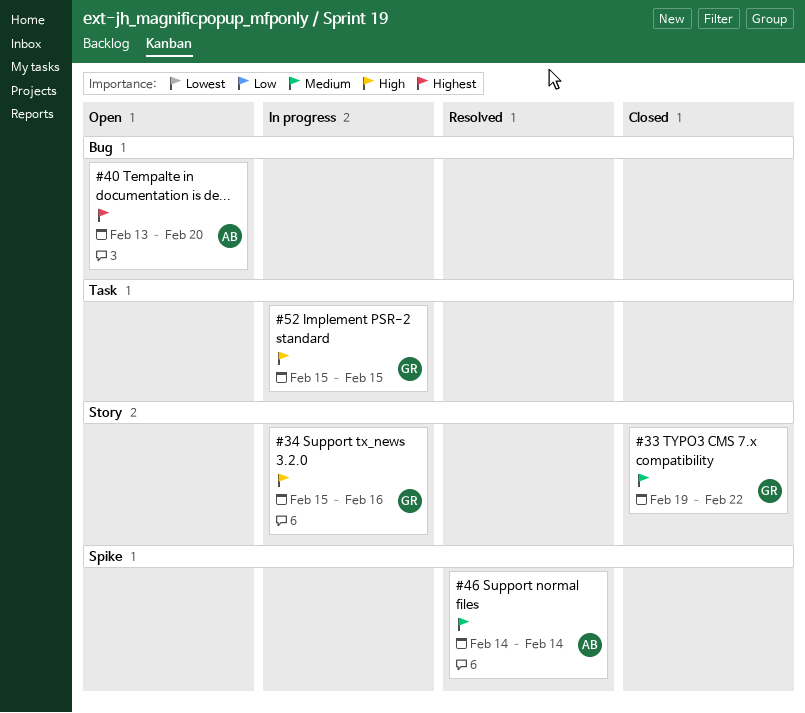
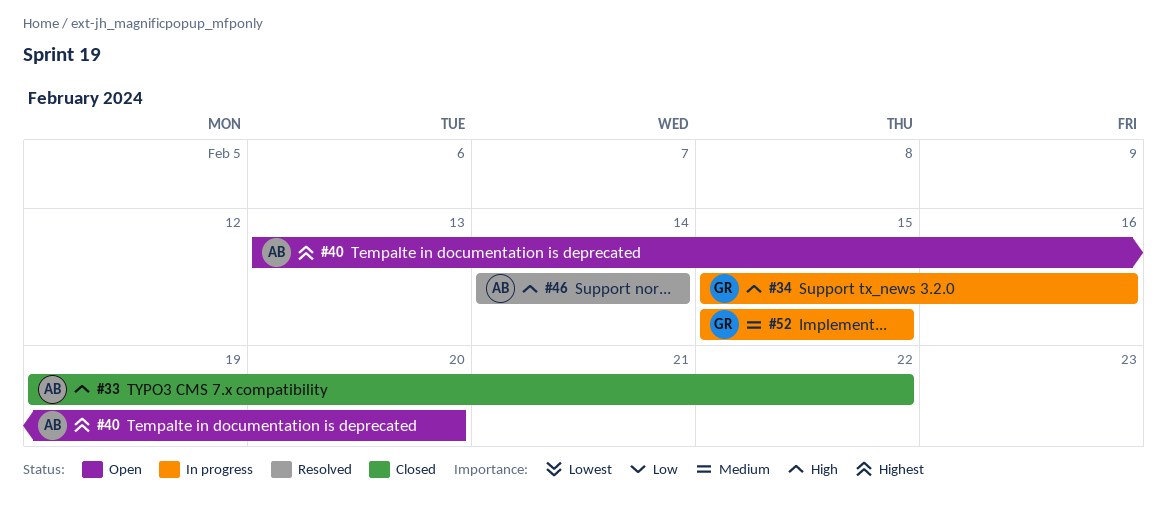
#33, owner: GR -> AB
#33, priority: Medium -> High
#46, priority: Medium -> High
#52, priority: High -> Medium

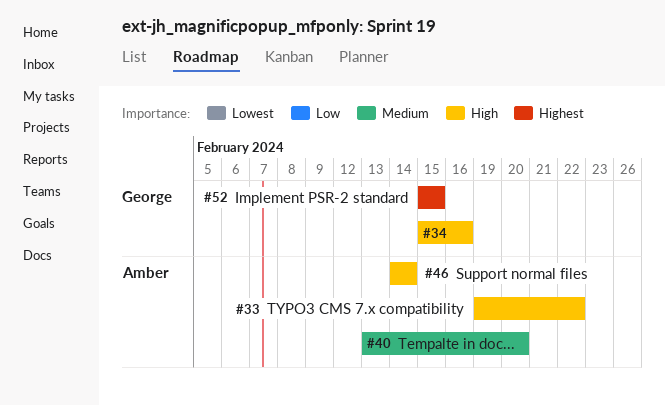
#40, priority: Highest -> Medium
#52, priority: Medium -> Highest

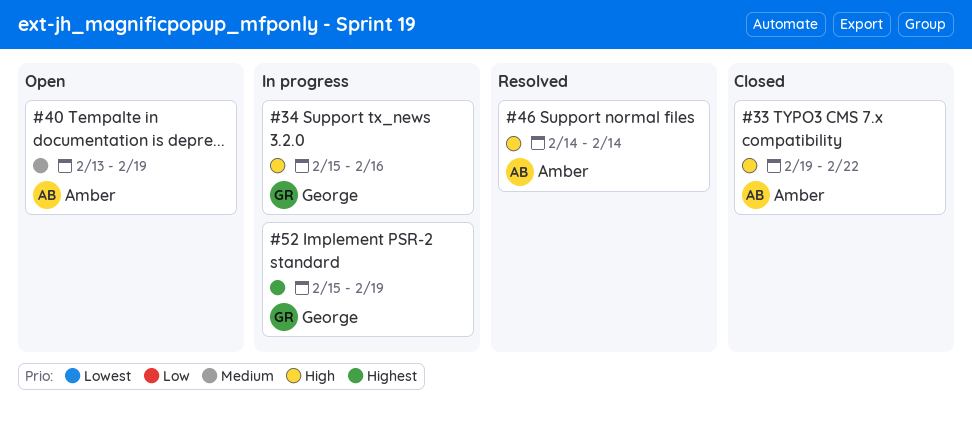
#40, due: Feb 20 -> Feb 19
#52, due: Feb 15 -> Feb 19

